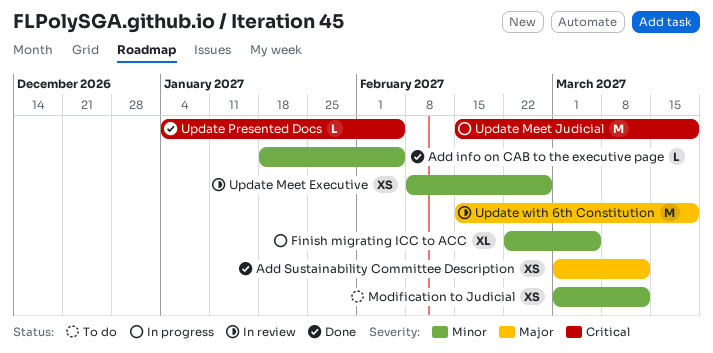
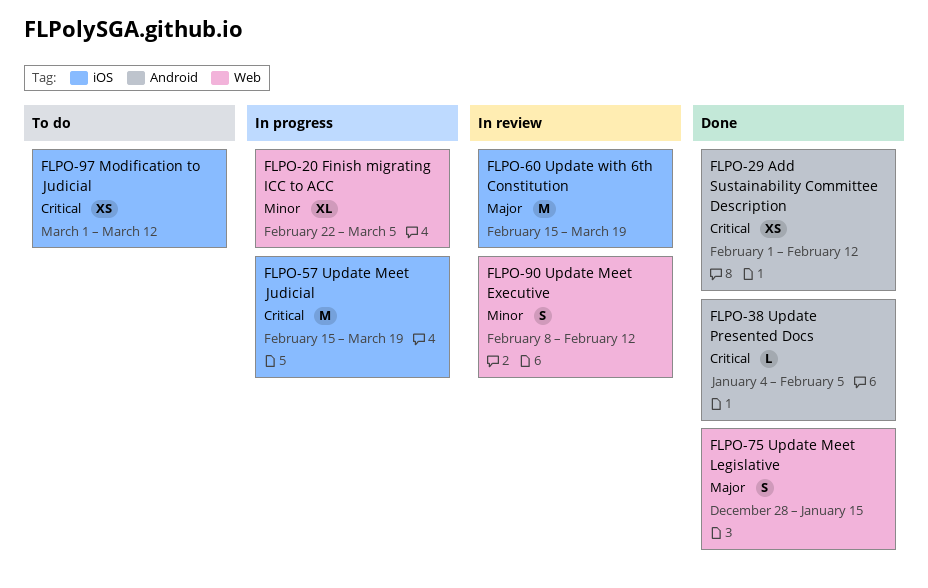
Add info on CAB to the executive page: present -> none
Add Sustainability Committee Description, priority: Major -> Critical
Add Sustainability Committee Description, start: Mar 1 -> Feb 1
Add Sustainability Committee Description, due: Mar 12 -> Feb 12
Modification to Judicial, priority: Minor -> Critical
Update Meet Executive, estimate: XS -> S
Update Meet Executive, due: Feb 26 -> Feb 12
Update Meet Legislative: none -> present

